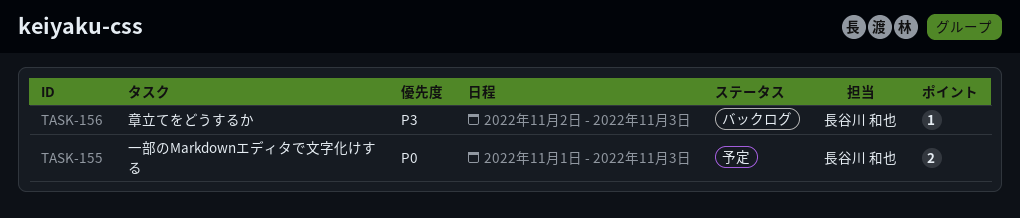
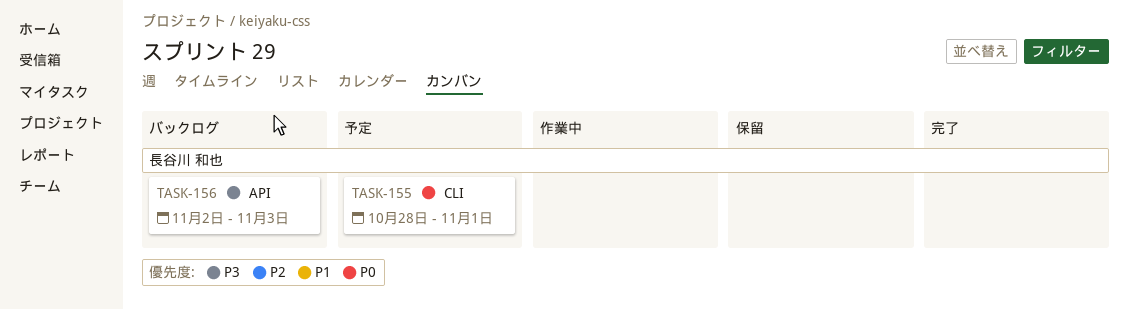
TASK-155, start: Nov 1 -> Oct 28
TASK-155, due: Nov 3 -> Nov 1

